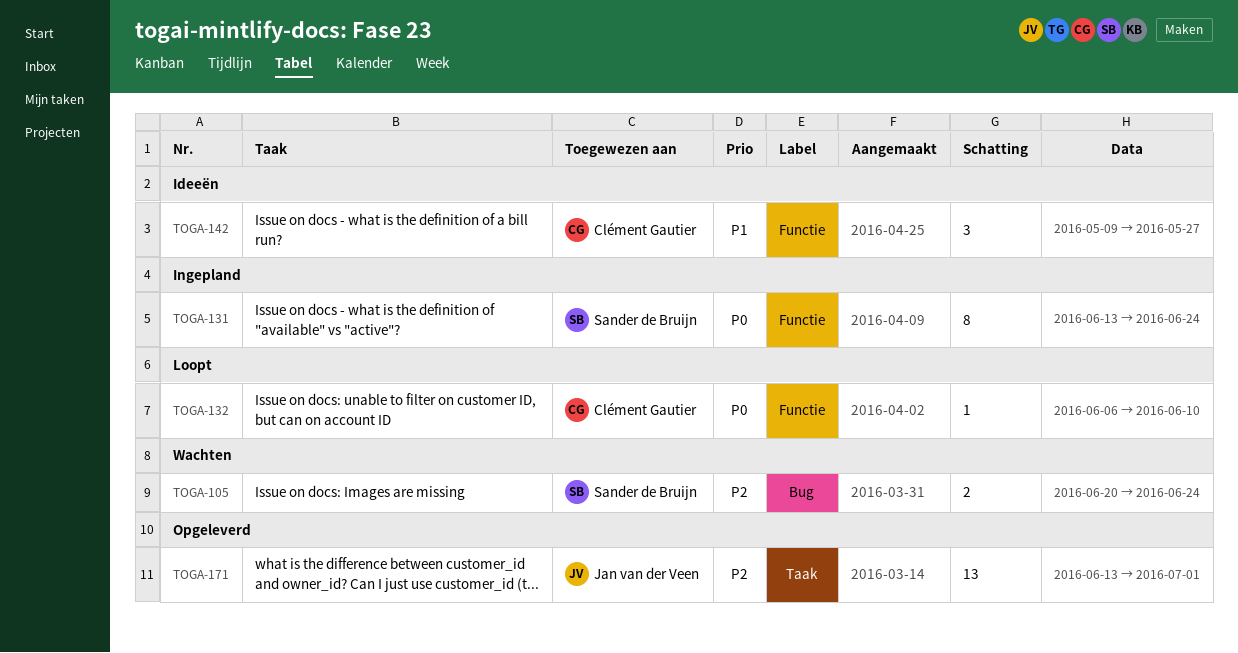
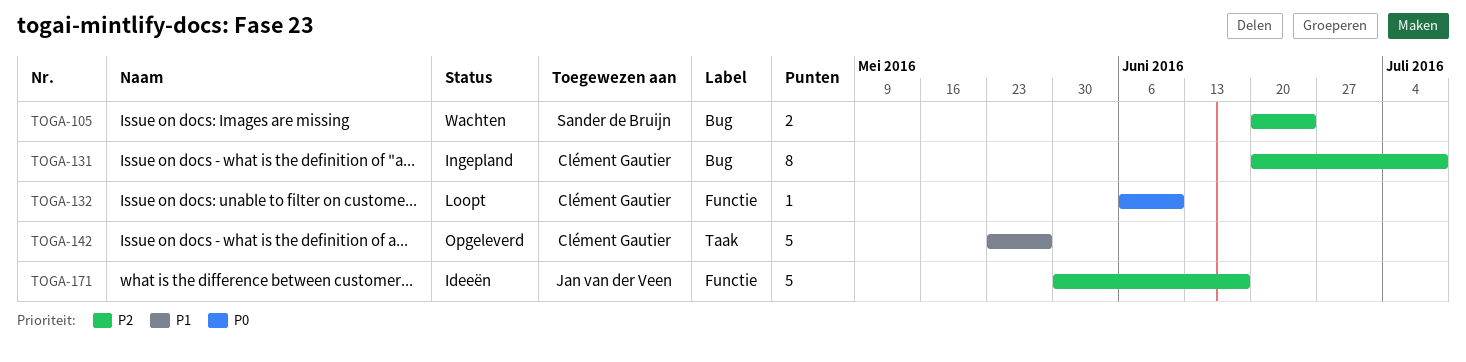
TOGA-131, owner: Sander de Bruijn -> Clément Gautier
TOGA-131, priority: P0 -> P2
TOGA-131, label: Functie -> Bug
TOGA-131, start: Jun 13 -> Jun 20
TOGA-131, due: Jun 24 -> Jul 8
TOGA-142, status: Ideeën -> Opgeleverd
TOGA-142, label: Functie -> Taak
TOGA-142, estimate: 3 -> 5
TOGA-142, start: May 9 -> May 23
TOGA-171, status: Opgeleverd -> Ideeën
TOGA-171, label: Taak -> Functie
TOGA-171, estimate: 13 -> 5
TOGA-171, start: Jun 13 -> May 30
TOGA-171, due: Jul 1 -> Jun 17

